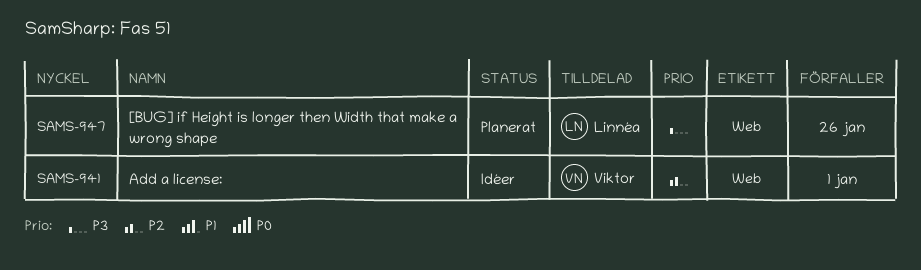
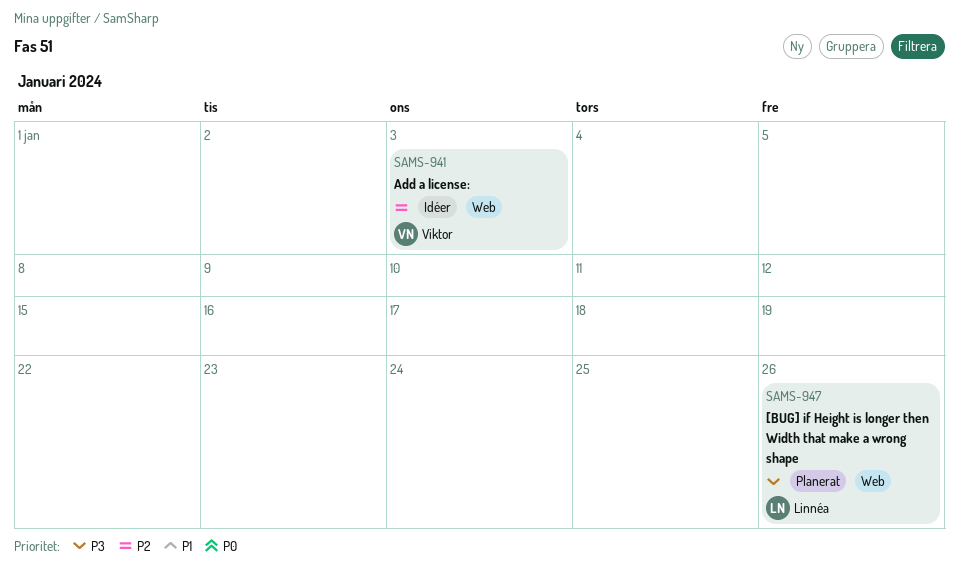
SAMS-941, due: Jan 1 -> Jan 3

